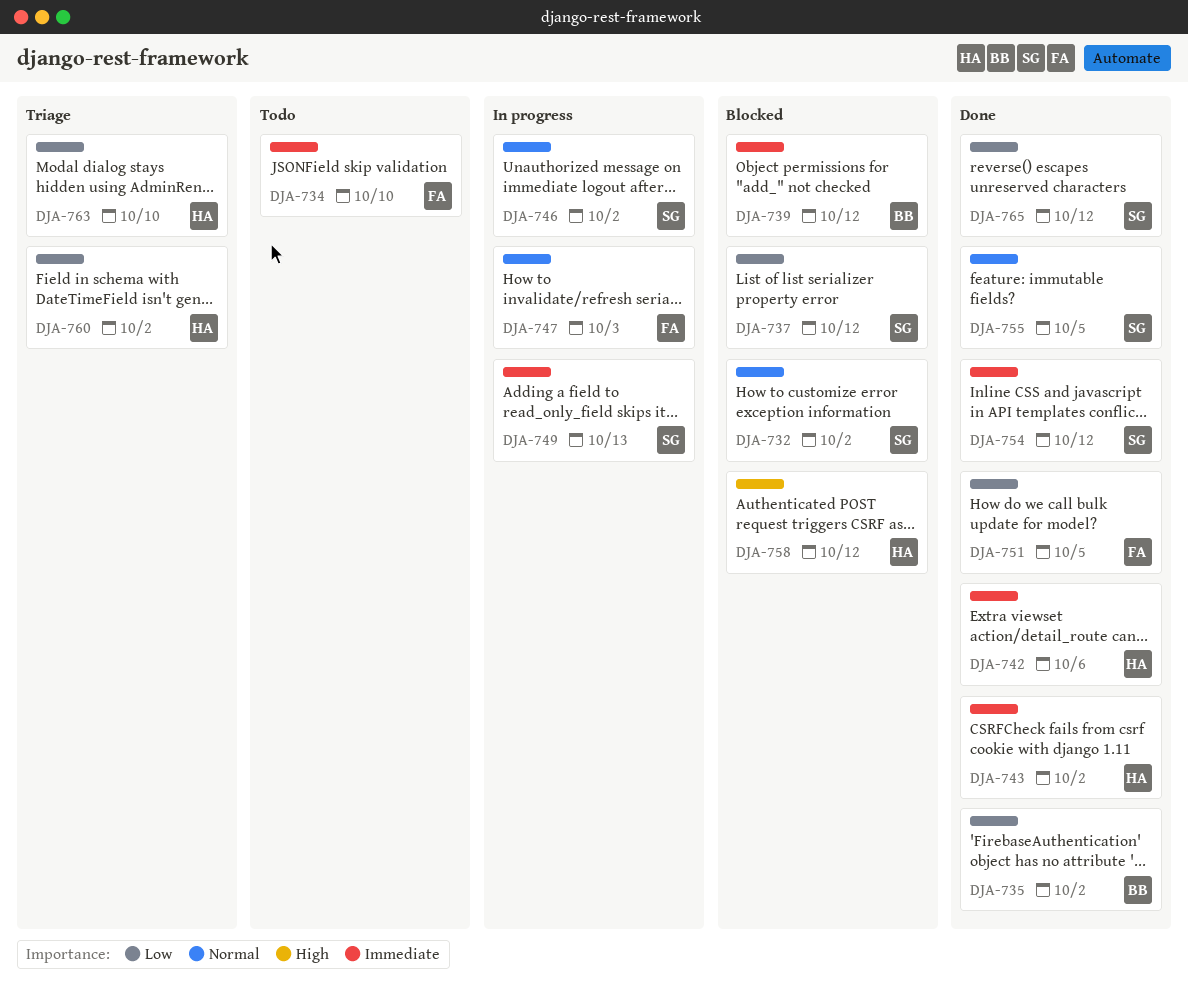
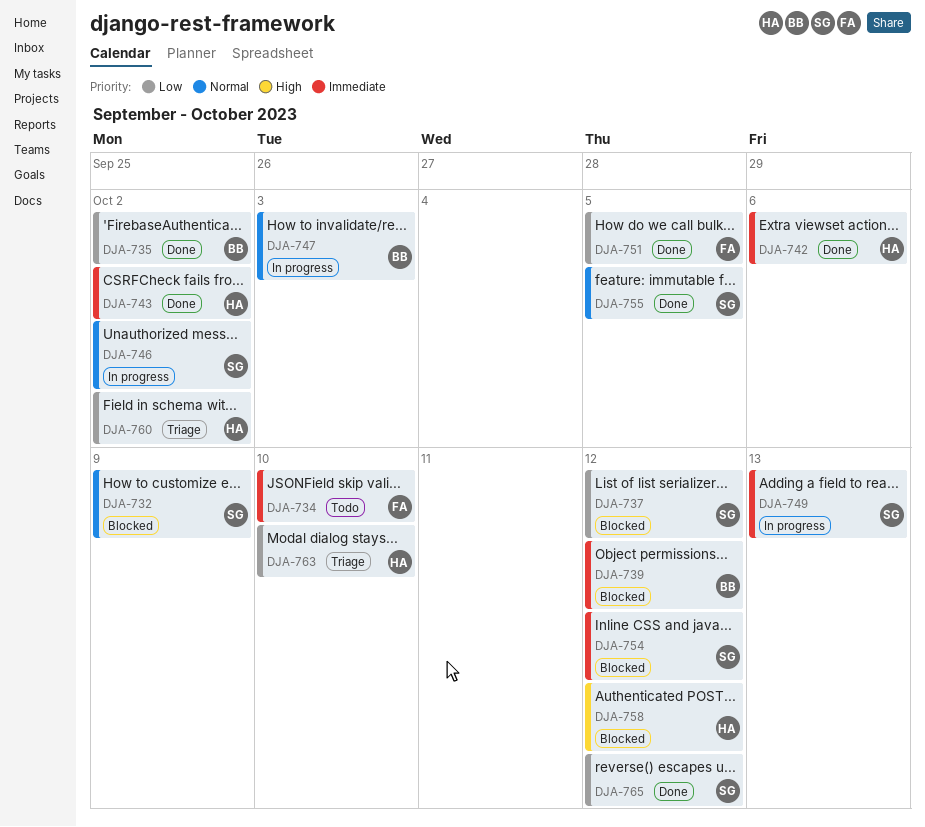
DJA-732, due: Oct 2 -> Oct 9
DJA-747, owner: FA -> BB
DJA-754, status: Done -> Blocked

